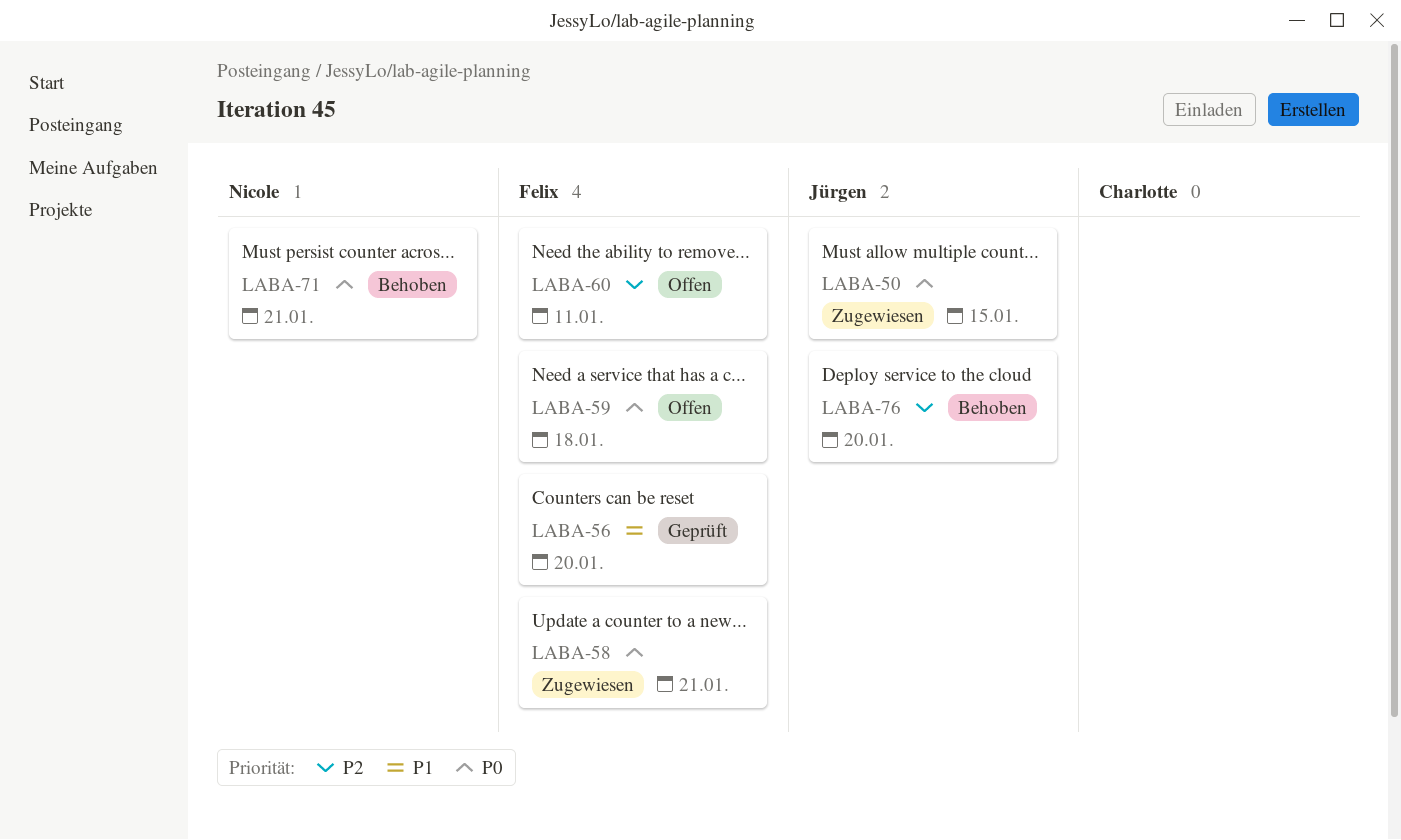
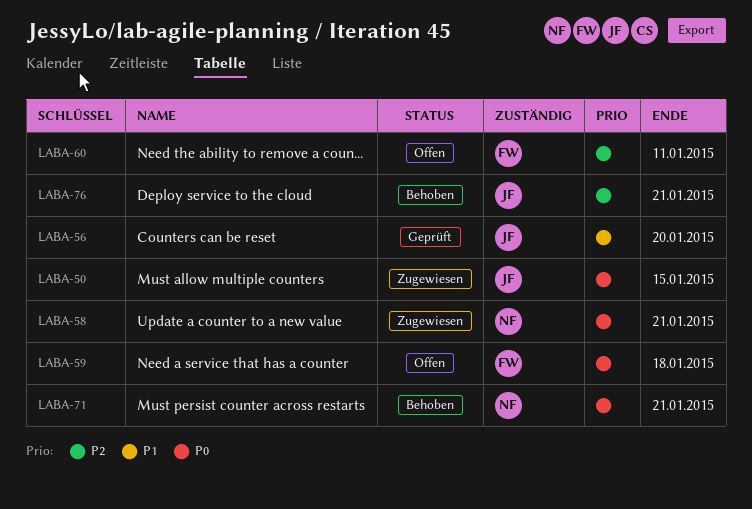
LABA-56, owner: Felix -> Jürgen
LABA-58, owner: Felix -> Nicole
LABA-76, due: Jan 20 -> Jan 21

